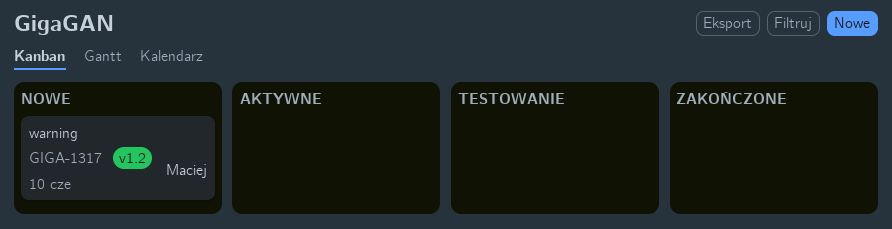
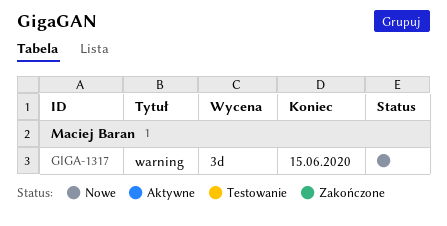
GIGA-1317, due: Jun 10 -> Jun 15

